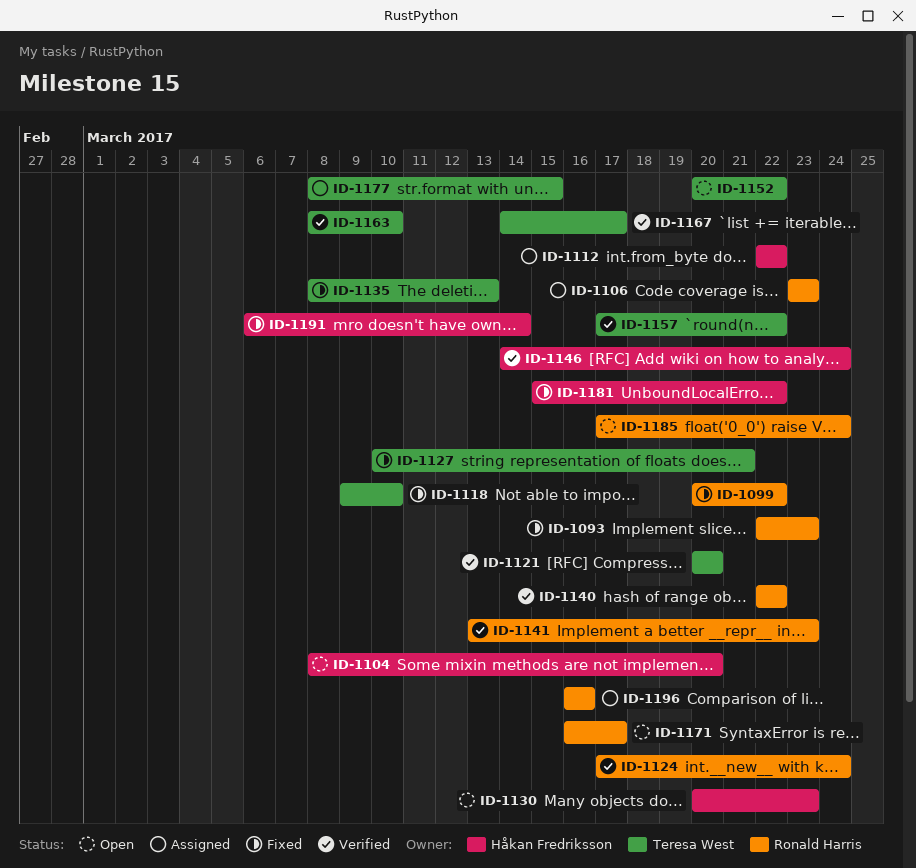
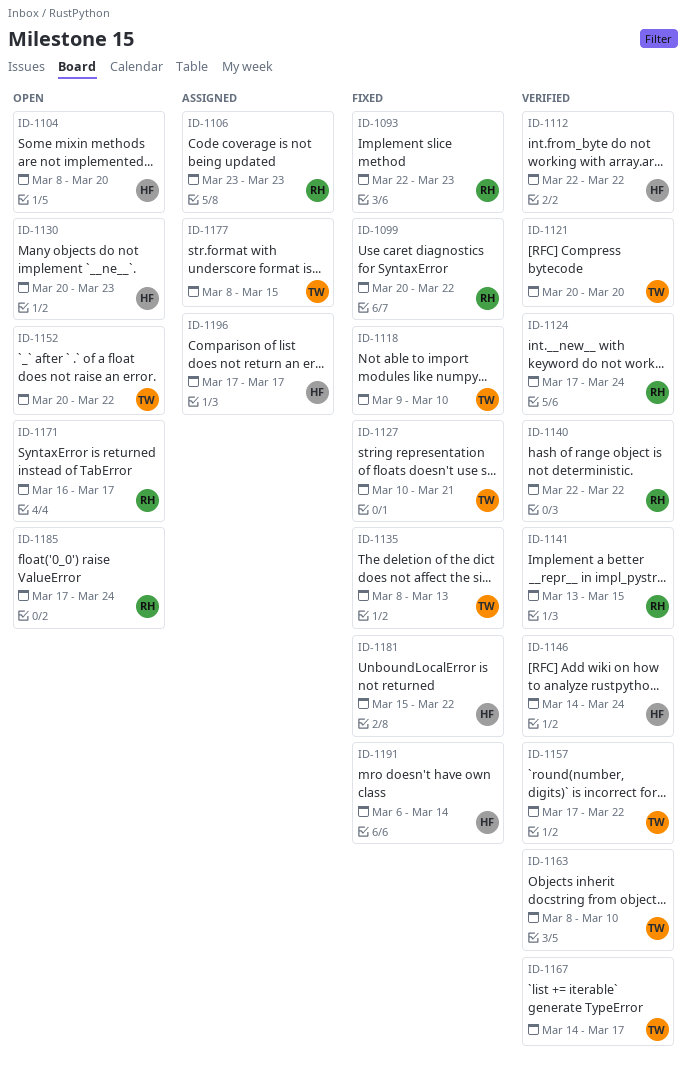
ID-1112, status: Assigned -> Verified
ID-1141, due: Mar 23 -> Mar 15
ID-1196, owner: Ronald Harris -> Håkan Fredriksson
ID-1196, start: Mar 16 -> Mar 17
ID-1196, due: Mar 16 -> Mar 17

